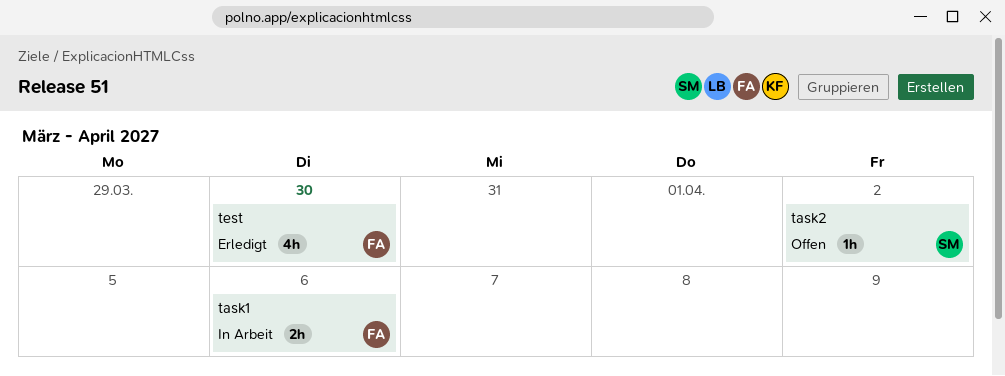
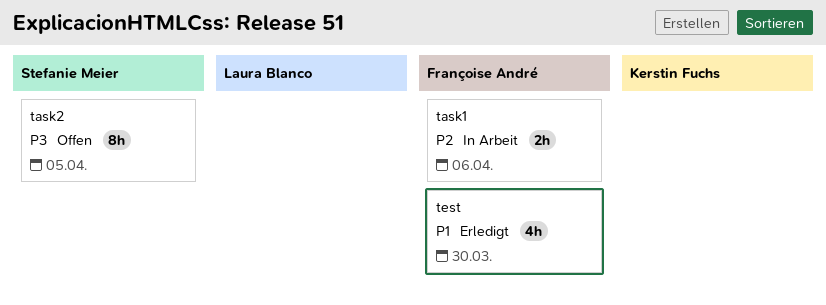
task2, estimate: 1h -> 8h
task2, due: Apr 2 -> Apr 5

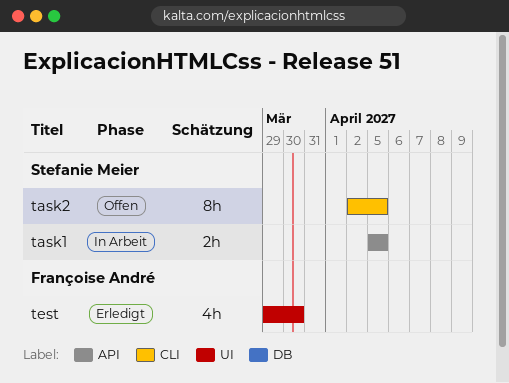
task1, owner: Françoise André -> Stefanie Meier
task1, due: Apr 6 -> Apr 5

